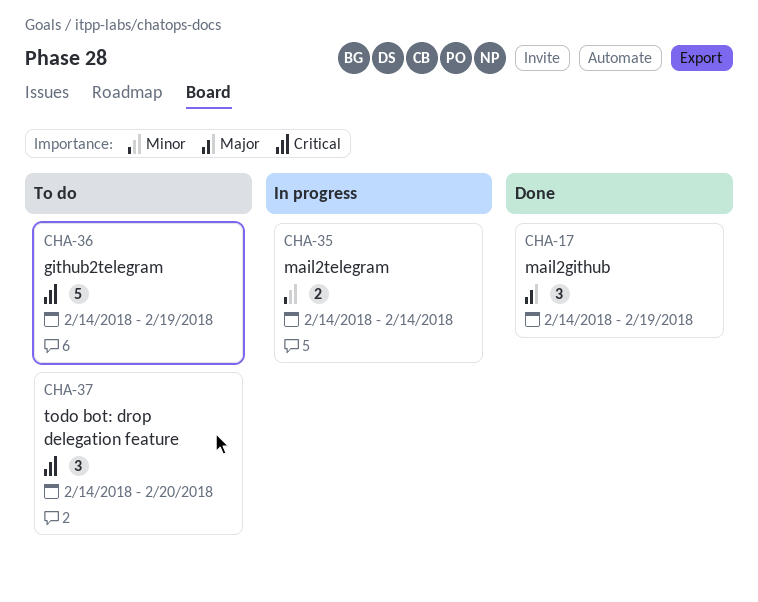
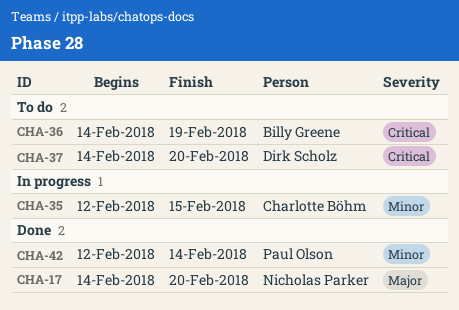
CHA-17, due: Feb 19 -> Feb 20
CHA-35, start: Feb 14 -> Feb 12
CHA-35, due: Feb 14 -> Feb 15
CHA-42: none -> present

